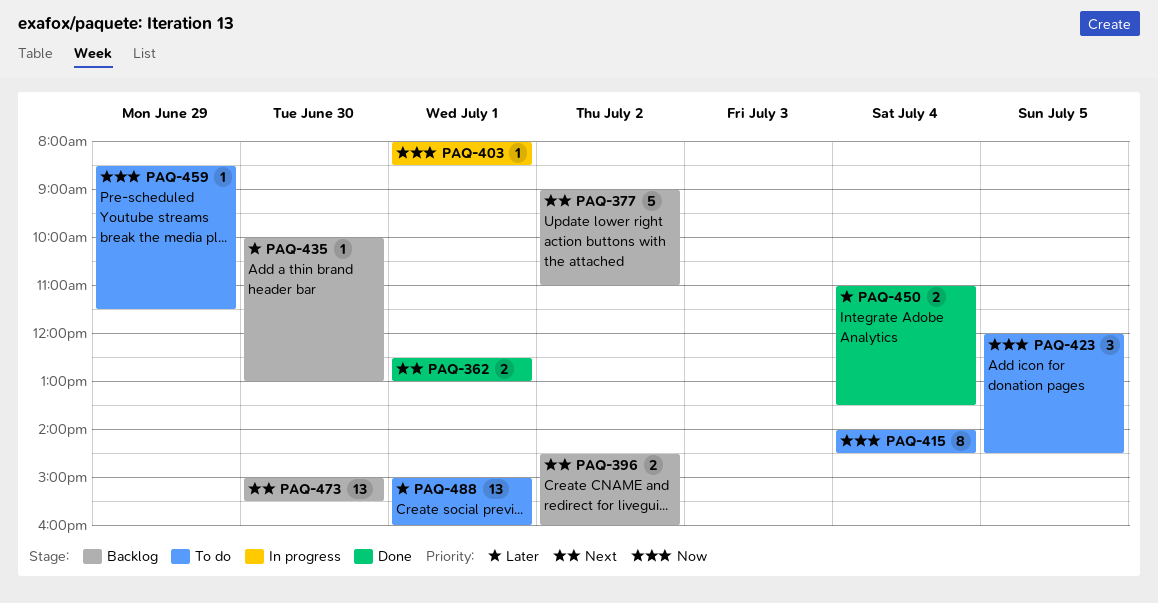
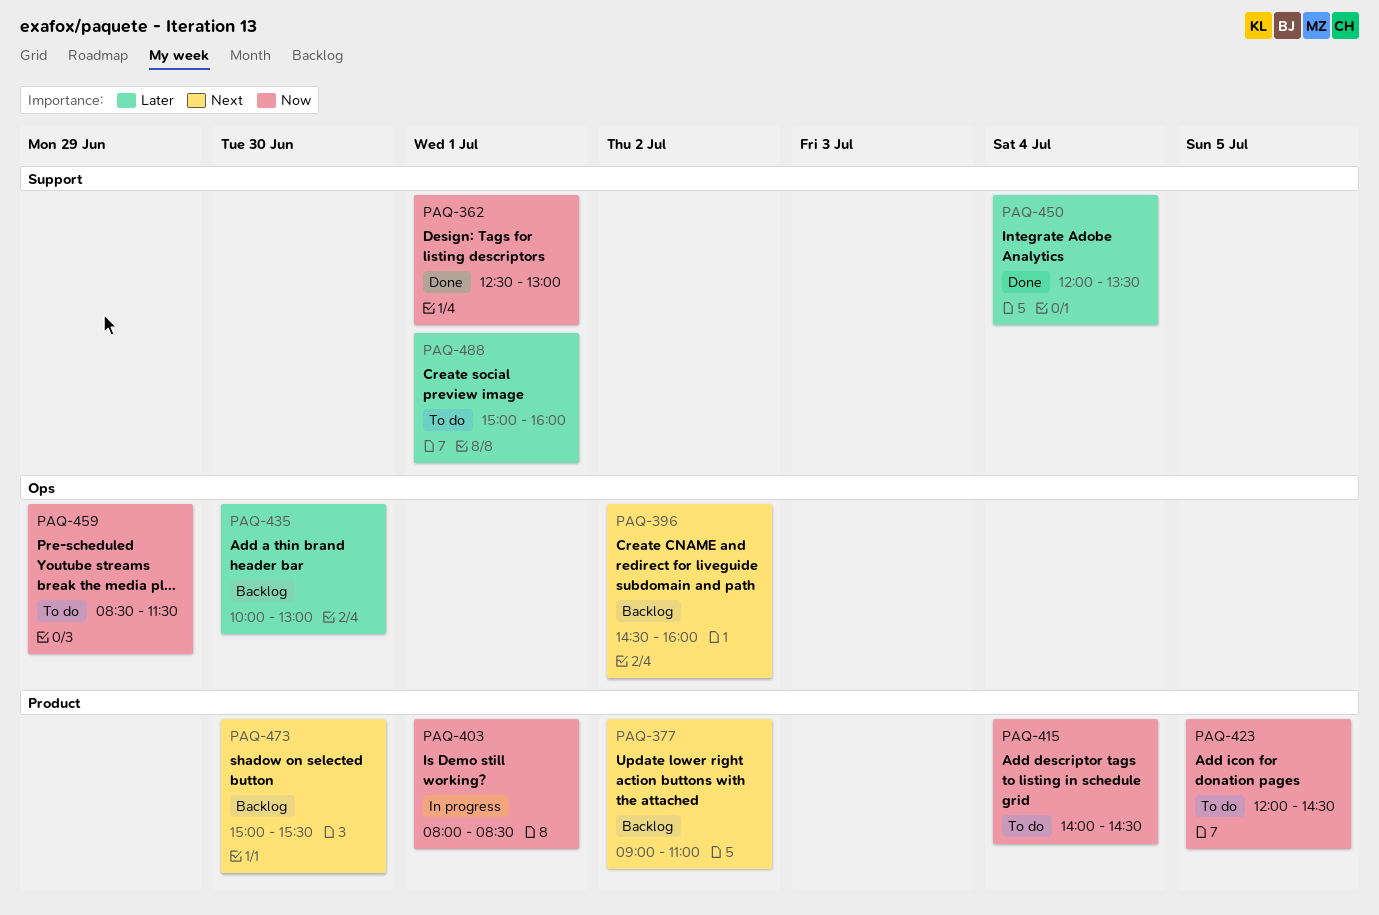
PAQ-362, priority: Next -> Now
PAQ-450, begins: 11:00 -> 12:00

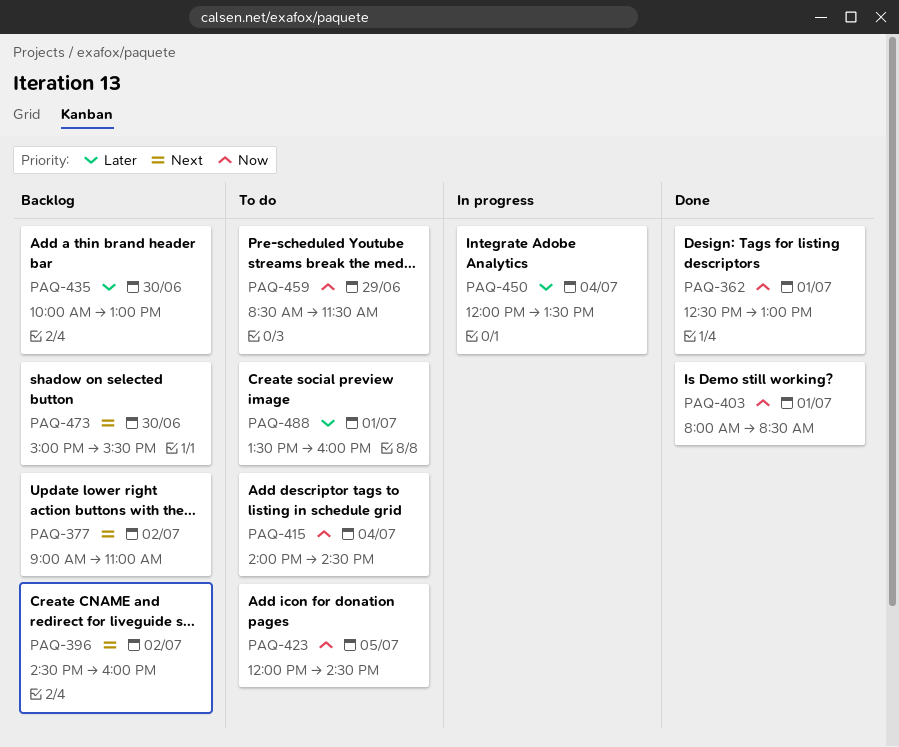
PAQ-403, status: In progress -> Done
PAQ-450, status: Done -> In progress
PAQ-488, begins: 15:00 -> 13:30

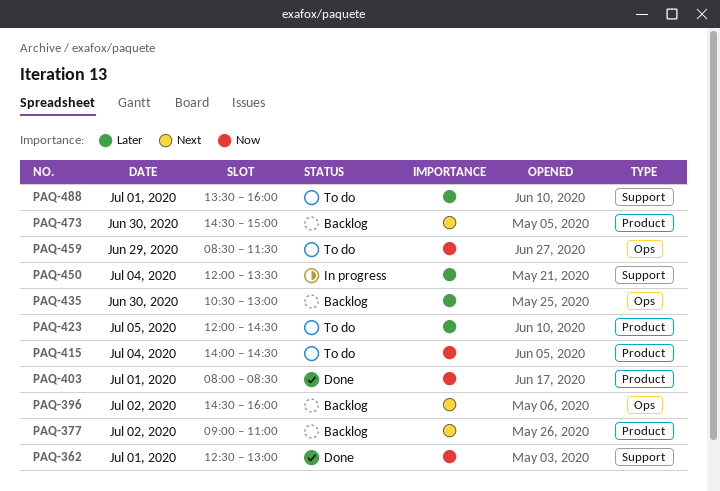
PAQ-423, priority: Now -> Later
PAQ-435, begins: 10:00 -> 10:30
PAQ-473, begins: 15:00 -> 14:30
PAQ-473, ends: 15:30 -> 15:00

